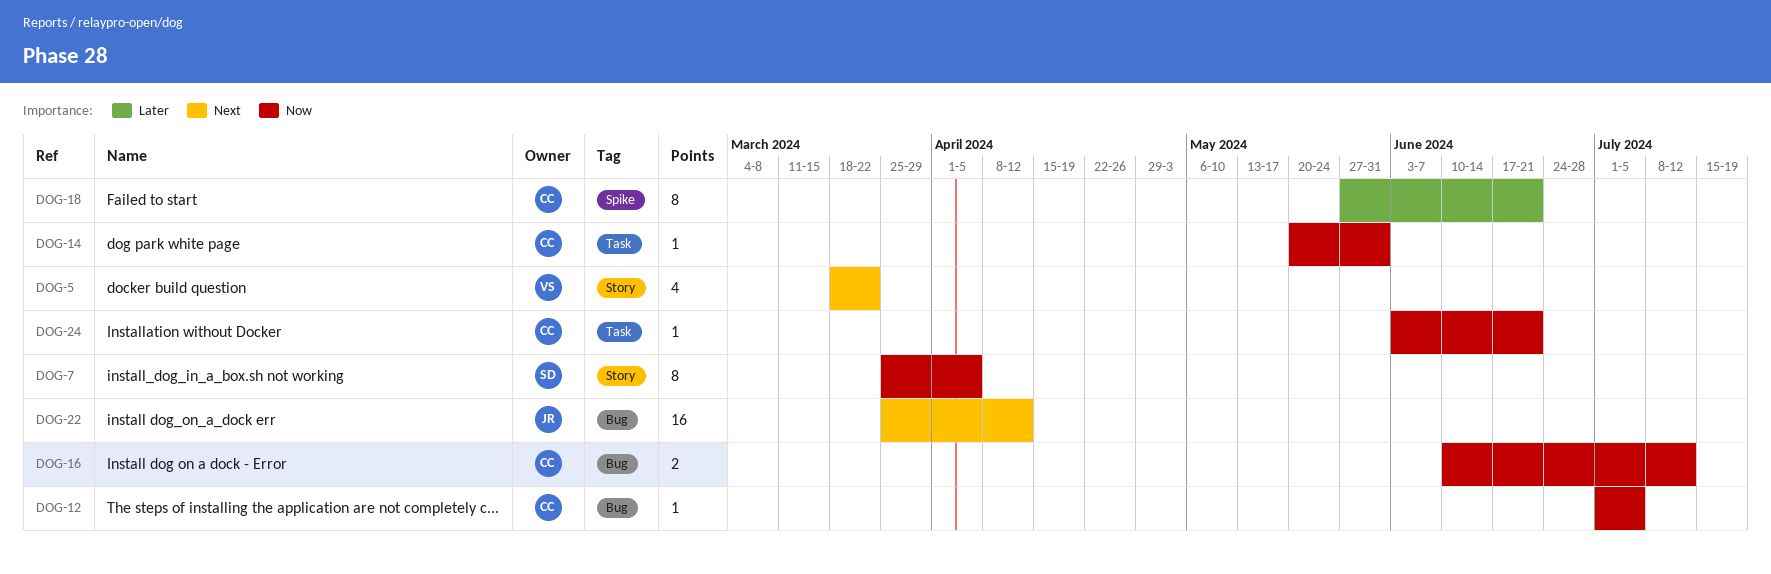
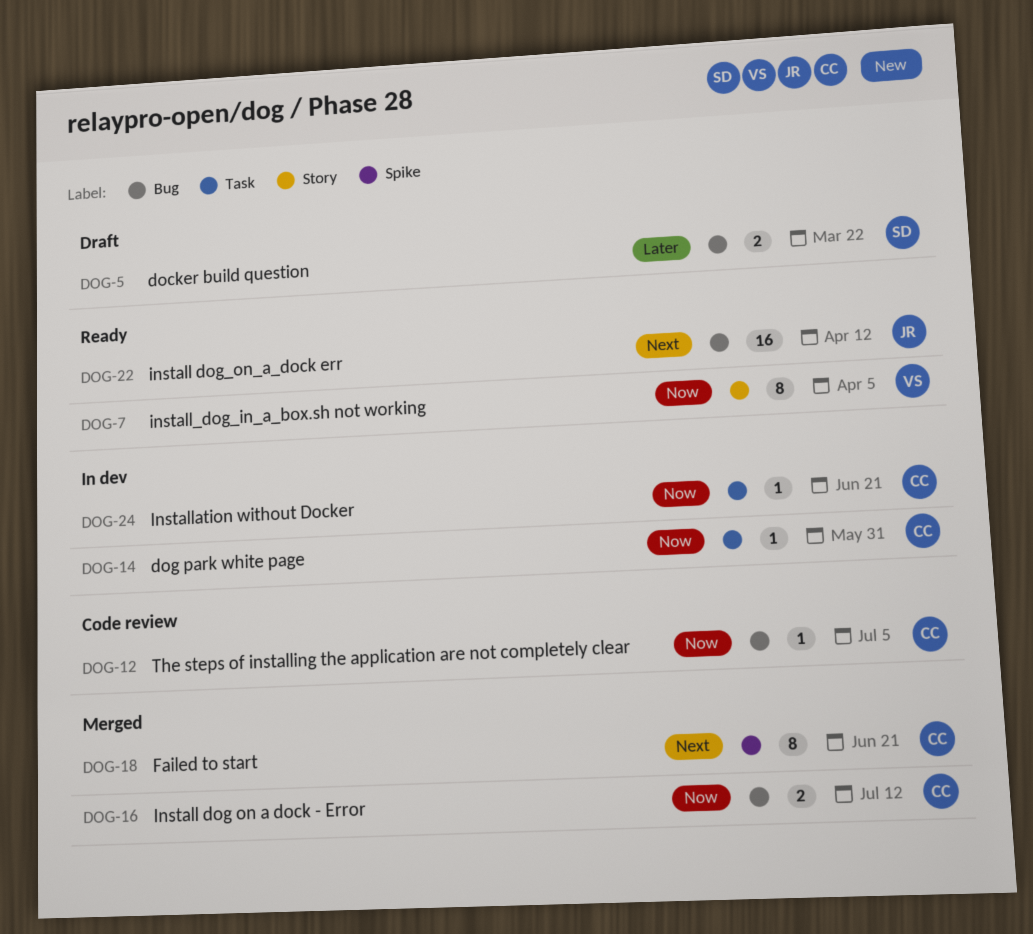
DOG-5, owner: VS -> SD
DOG-5, priority: Next -> Later
DOG-5, label: Story -> Bug
DOG-5, estimate: 4 -> 2
DOG-7, owner: SD -> VS
DOG-18, priority: Later -> Next

